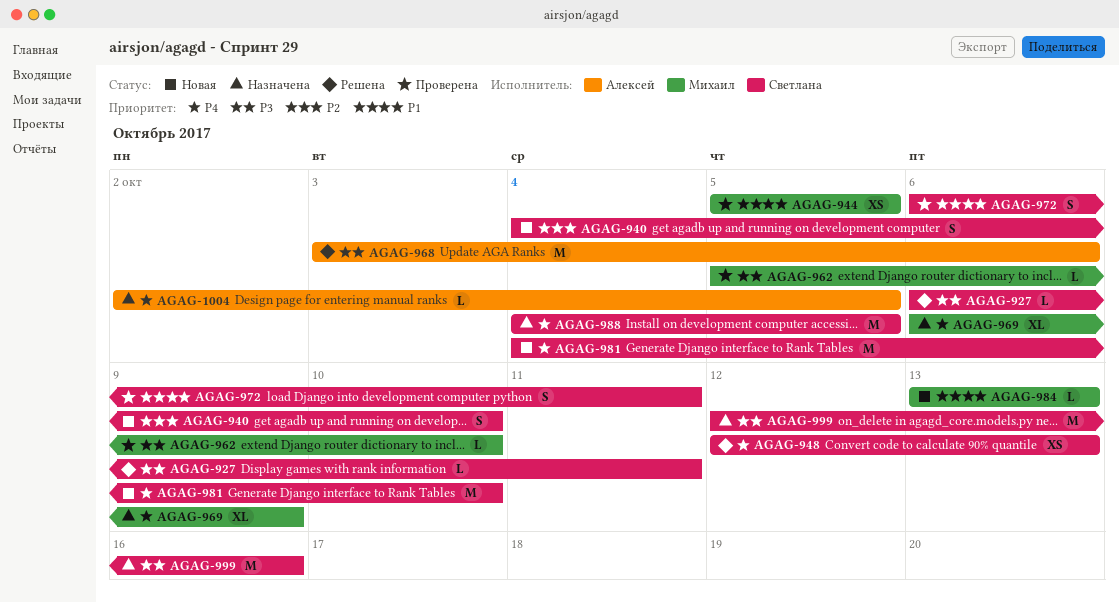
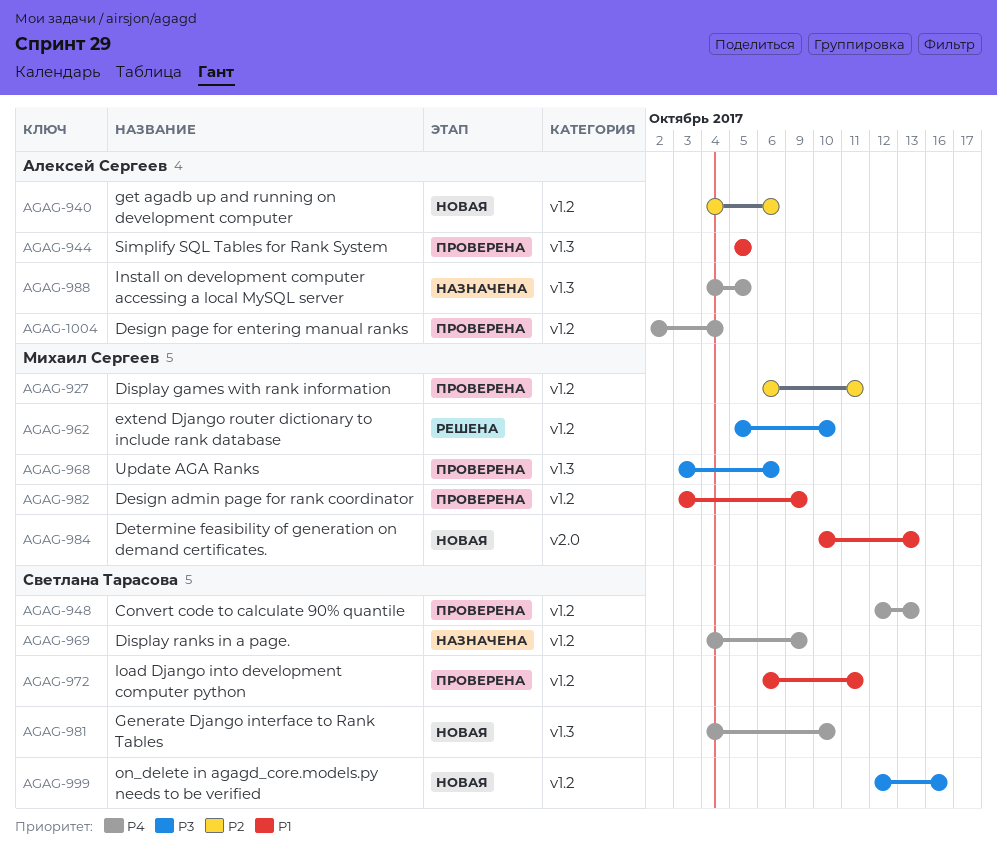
AGAG-927, status: Решена -> Проверена
AGAG-927, owner: Светлана Тарасова -> Михаил Сергеев
AGAG-927, priority: P3 -> P2
AGAG-940, owner: Светлана Тарасова -> Алексей Сергеев
AGAG-940, due: Oct 10 -> Oct 6
AGAG-944, owner: Михаил Сергеев -> Алексей Сергеев
AGAG-948, status: Решена -> Проверена
AGAG-962, status: Проверена -> Решена
AGAG-968, status: Решена -> Проверена
AGAG-968, owner: Алексей Сергеев -> Михаил Сергеев
AGAG-969, owner: Михаил Сергеев -> Светлана Тарасова
AGAG-969, start: Oct 6 -> Oct 4
AGAG-982: none -> present
AGAG-984, start: Oct 13 -> Oct 10
AGAG-988, owner: Светлана Тарасова -> Алексей Сергеев
AGAG-999, status: Назначена -> Новая
AGAG-1004, status: Назначена -> Проверена
AGAG-1004, due: Oct 5 -> Oct 4

